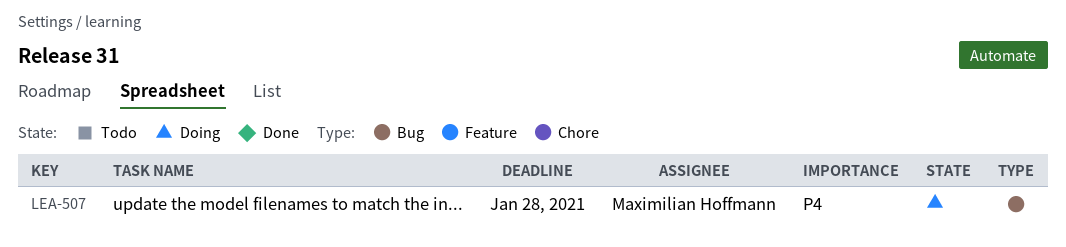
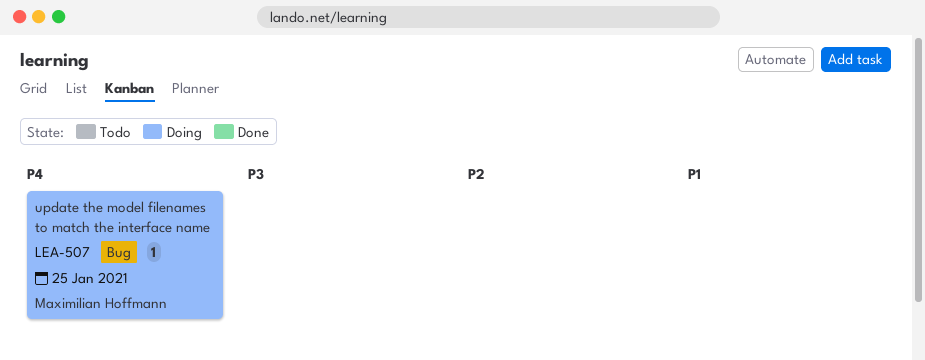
LEA-507, due: Jan 28 -> Jan 25

